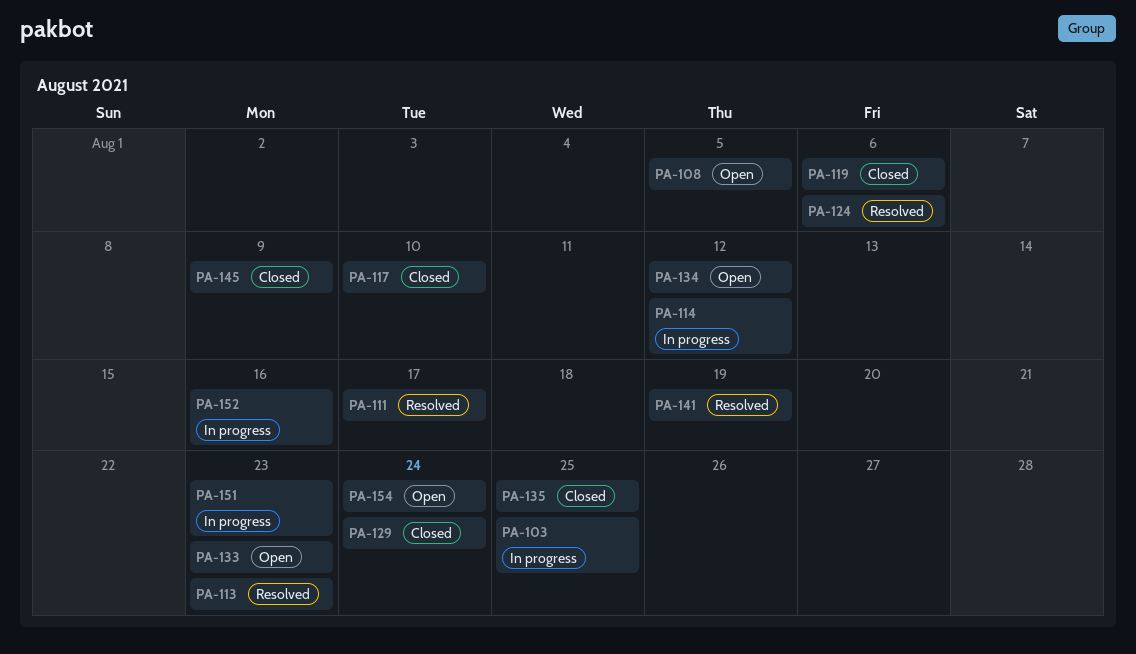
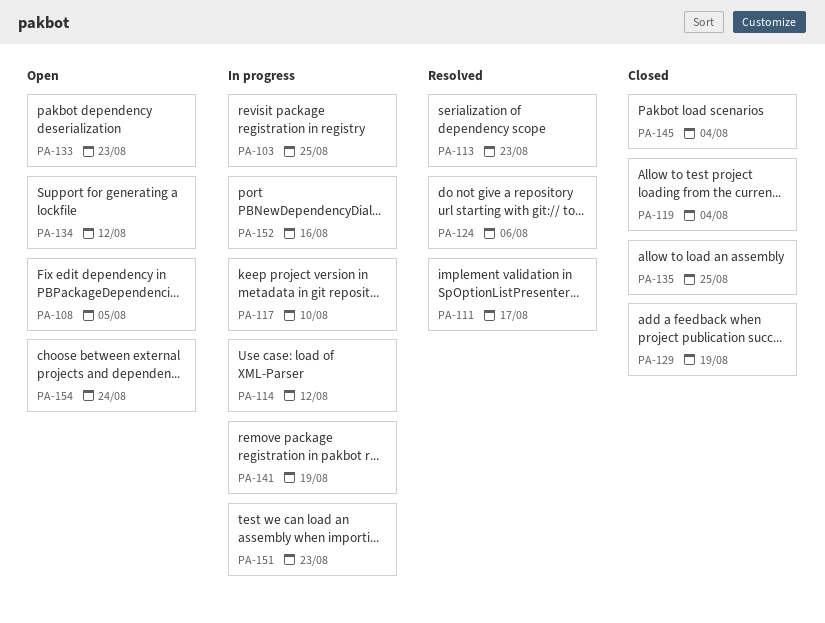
PA-117, status: Closed -> In progress
PA-119, due: Aug 6 -> Aug 4
PA-129, due: Aug 24 -> Aug 19
PA-141, status: Resolved -> In progress
PA-145, due: Aug 9 -> Aug 4

